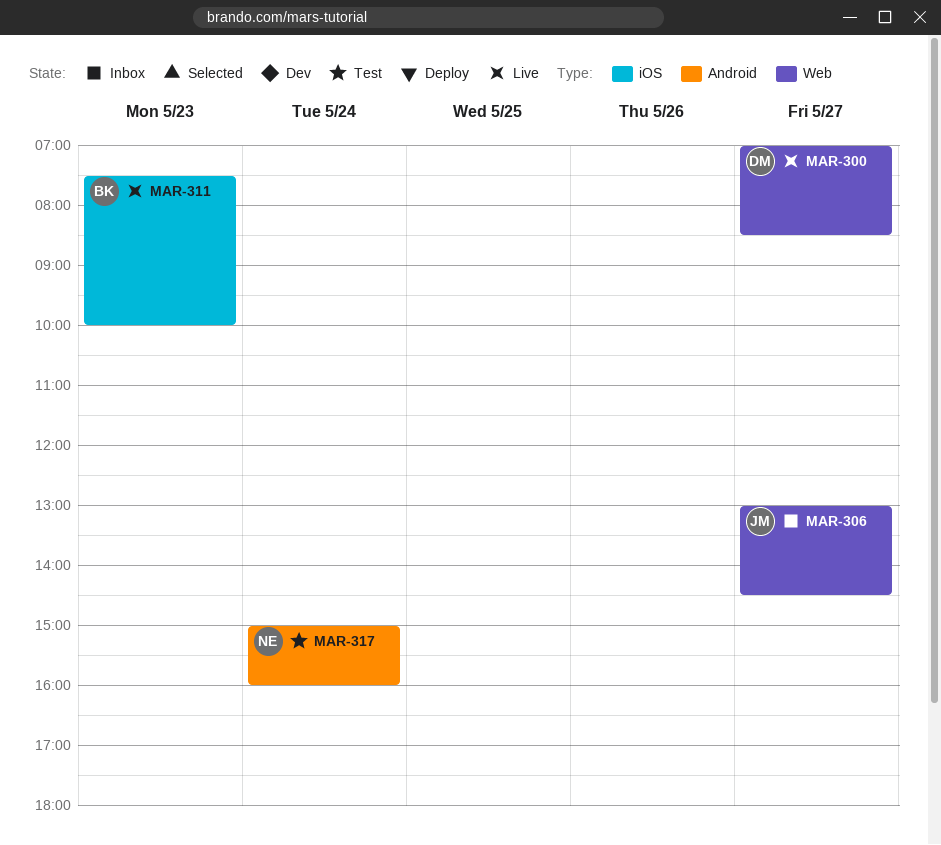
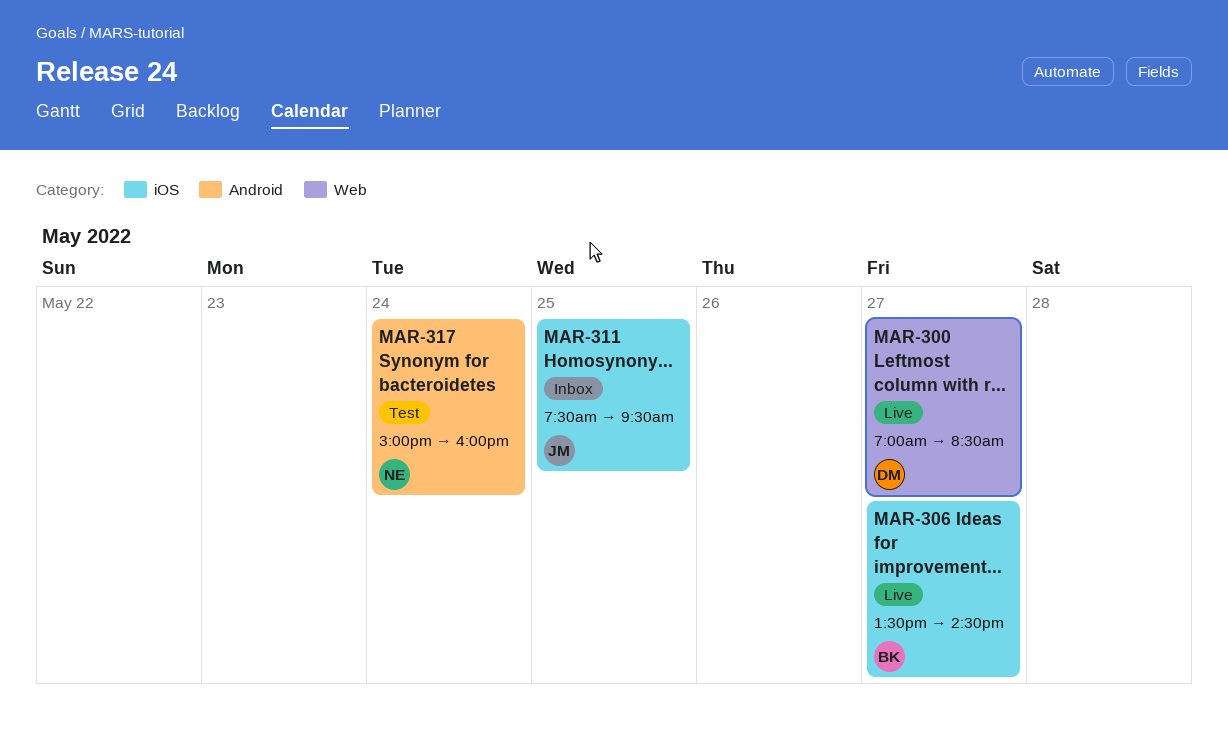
MAR-306, status: Inbox -> Live
MAR-306, owner: JM -> BK
MAR-306, label: Web -> iOS
MAR-306, begins: 13:00 -> 13:30
MAR-311, status: Live -> Inbox
MAR-311, owner: BK -> JM
MAR-311, day: May 23 -> May 25
MAR-311, ends: 10:00 -> 09:30

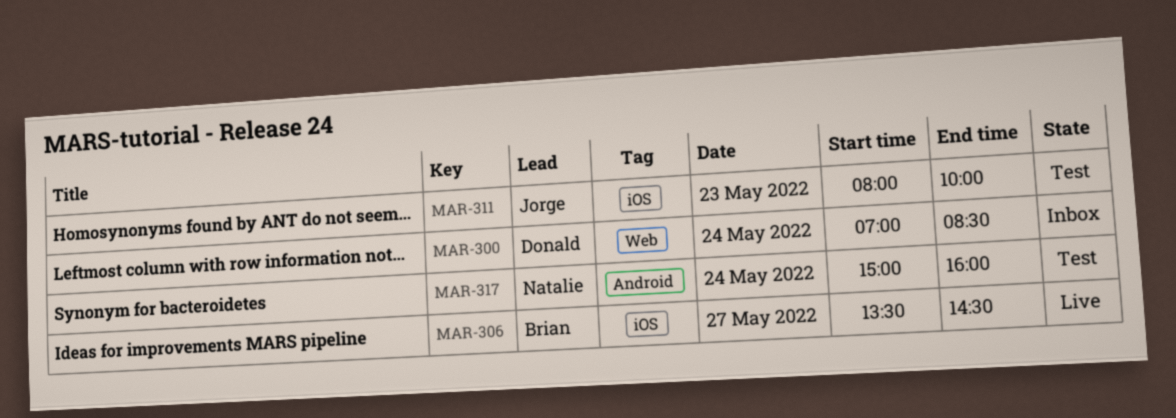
MAR-300, status: Live -> Inbox
MAR-300, day: May 27 -> May 24
MAR-311, status: Inbox -> Test
MAR-311, day: May 25 -> May 23
MAR-311, begins: 07:30 -> 08:00
MAR-311, ends: 09:30 -> 10:00

